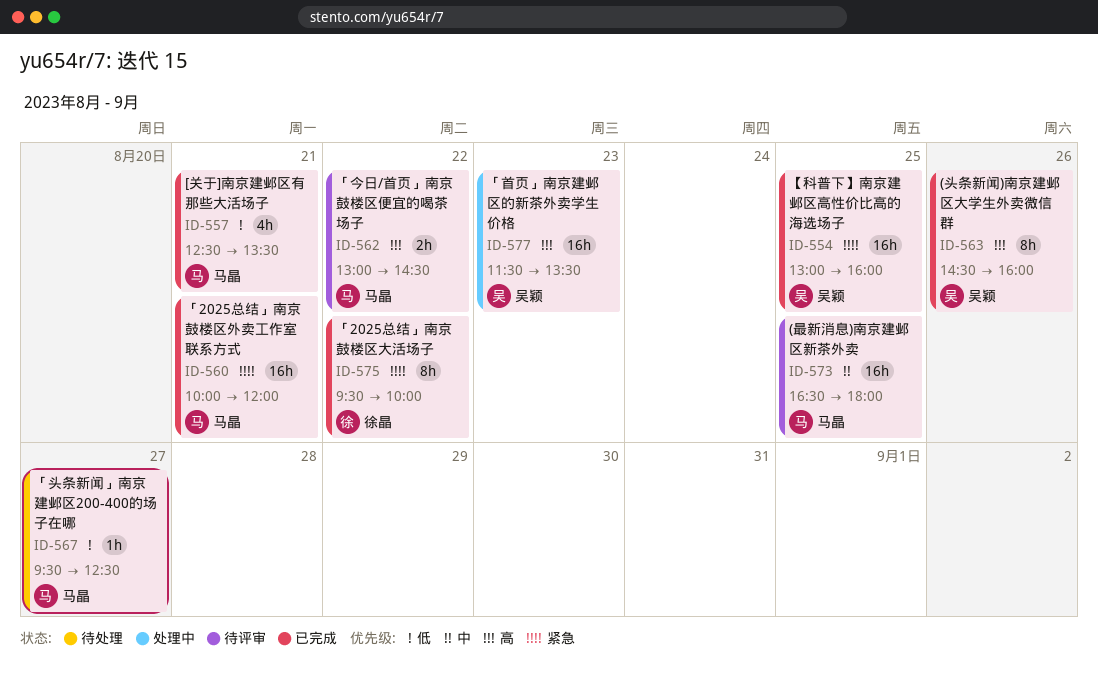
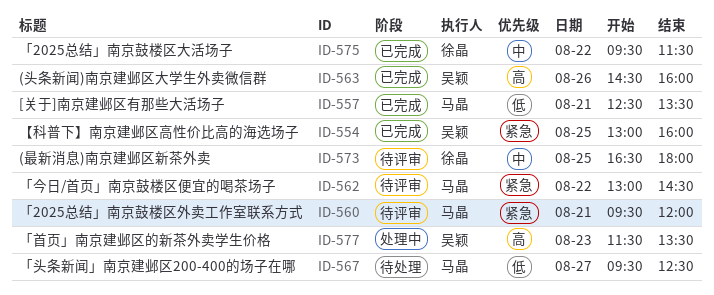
ID-560, status: 已完成 -> 待评审
ID-560, begins: 10:00 -> 09:30
ID-562, priority: 高 -> 紧急
ID-573, owner: 马晶 -> 徐晶
ID-575, priority: 紧急 -> 中
ID-575, ends: 10:00 -> 11:30

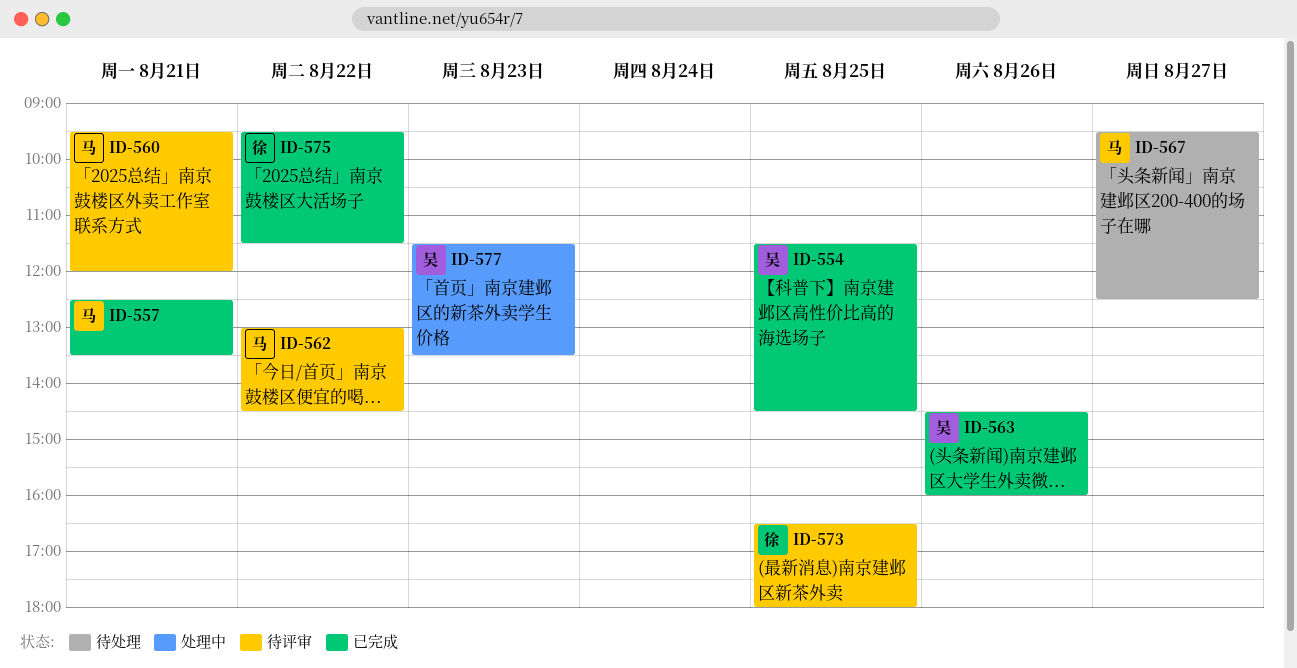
ID-554, begins: 13:00 -> 11:30
ID-554, ends: 16:00 -> 14:30

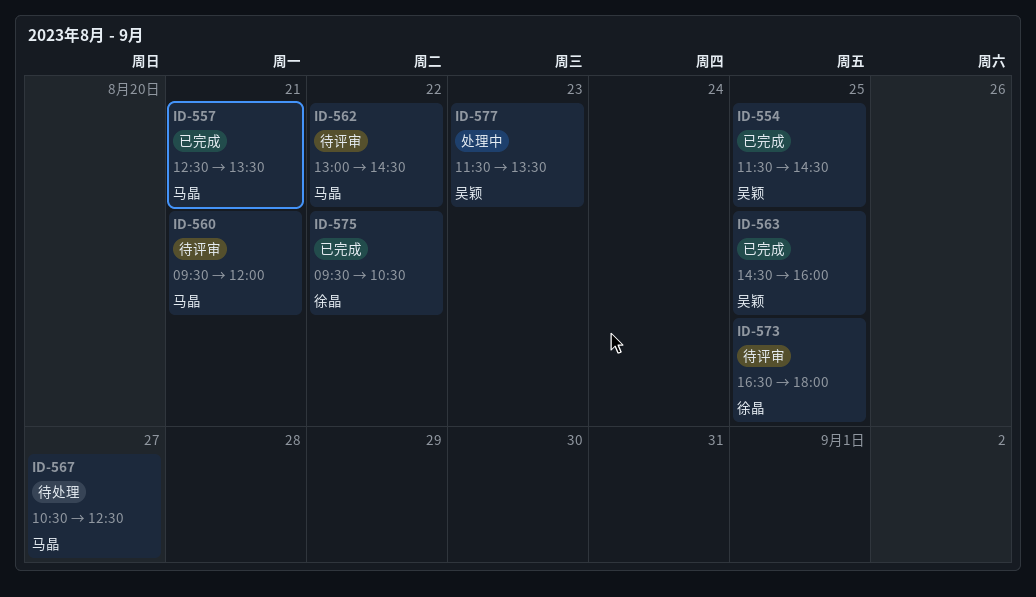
ID-563, day: Aug 26 -> Aug 25
ID-567, begins: 09:30 -> 10:30
ID-575, ends: 11:30 -> 10:30

